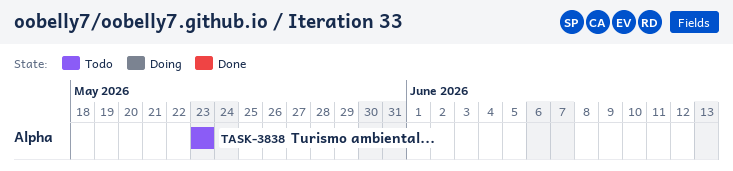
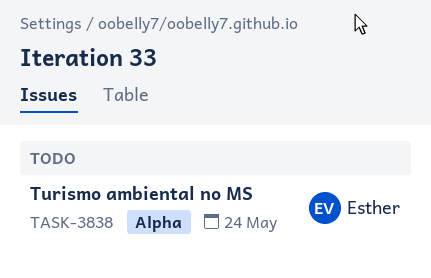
TASK-3838, due: May 23 -> May 24

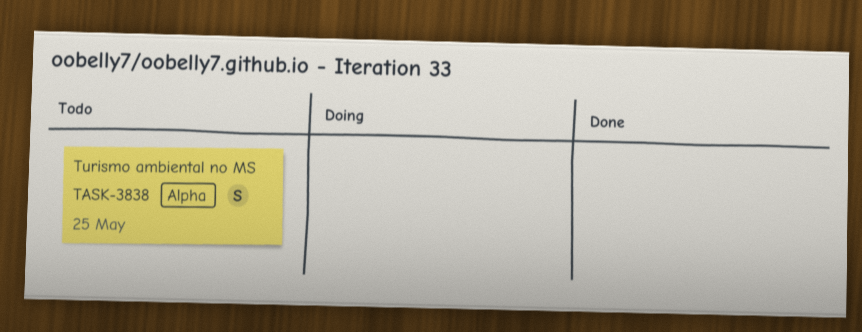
TASK-3838, due: May 24 -> May 25

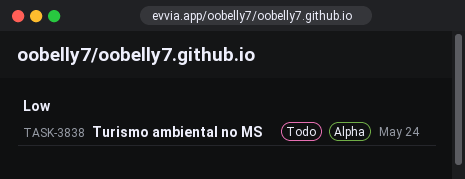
TASK-3838, due: May 25 -> May 24

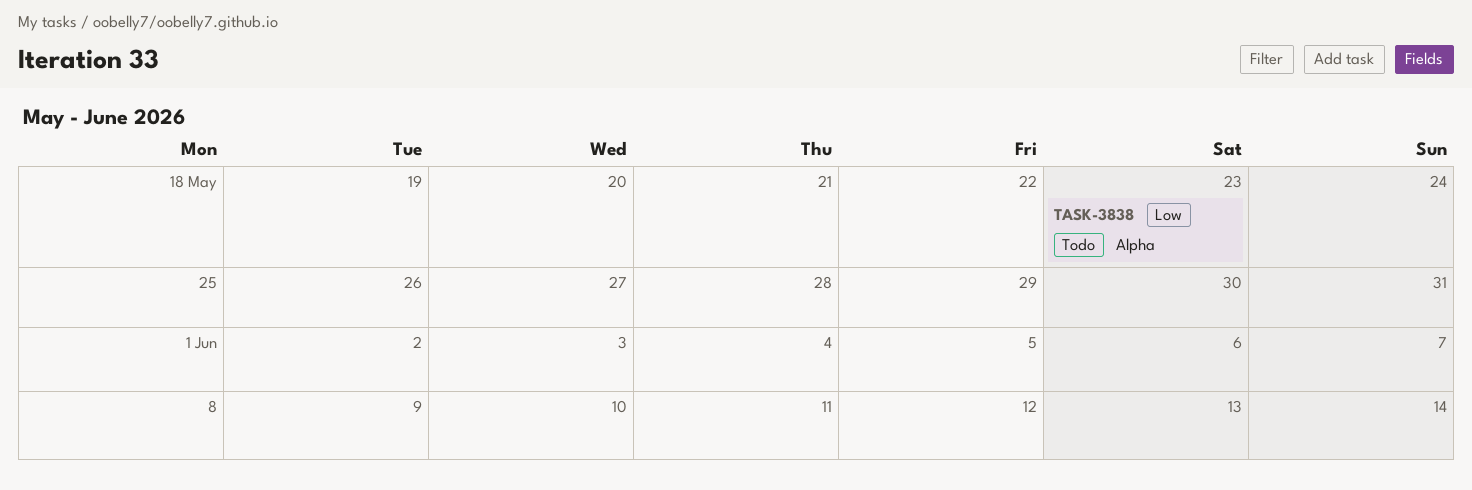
TASK-3838, due: May 24 -> May 23

